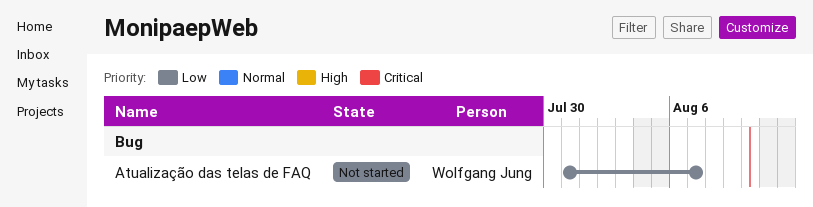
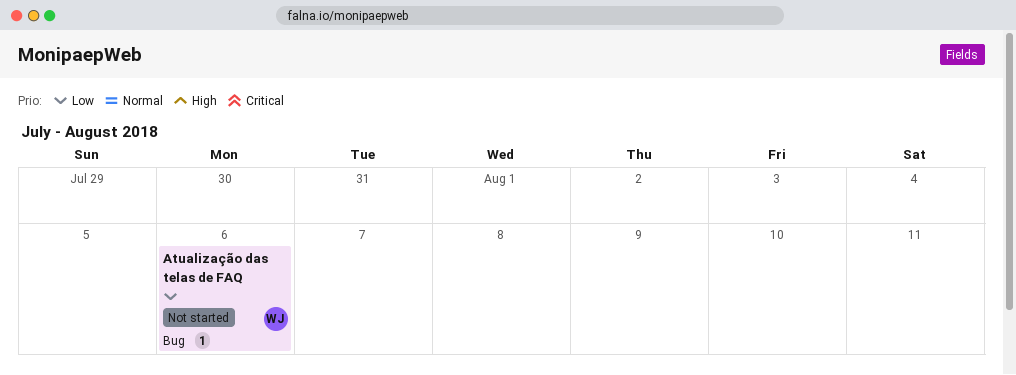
Atualização das telas de FAQ, due: Aug 7 -> Aug 6

